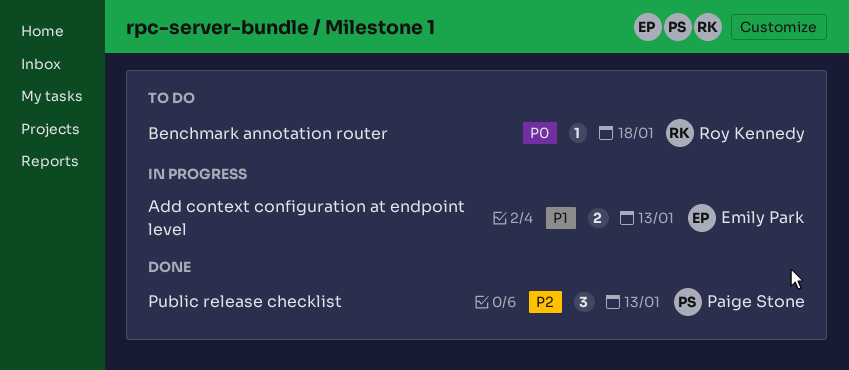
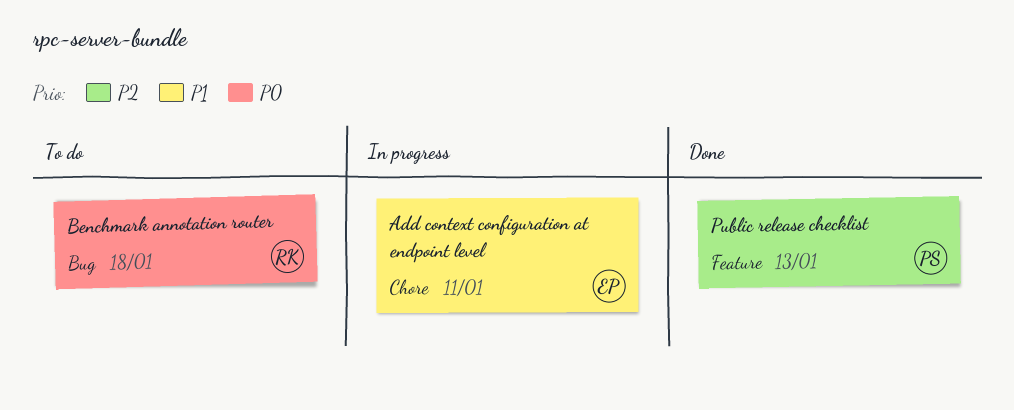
Add context configuration at endpoint level, due: Jan 13 -> Jan 11

